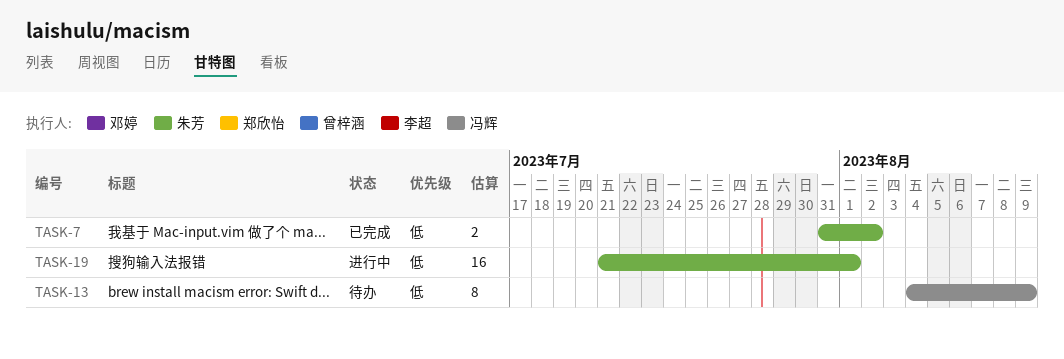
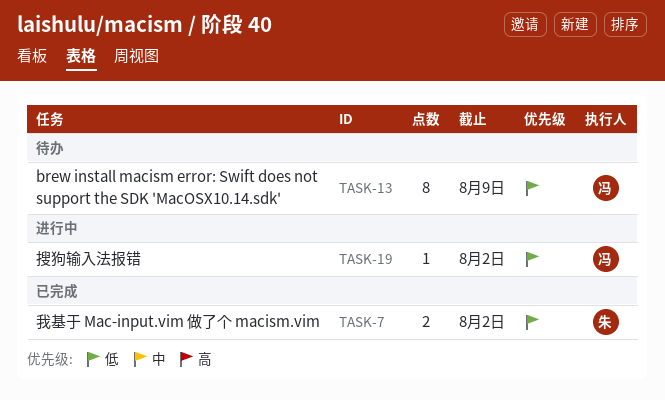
TASK-19, owner: 朱芳 -> 冯辉
TASK-19, estimate: 16 -> 1
TASK-19, due: Aug 1 -> Aug 2

